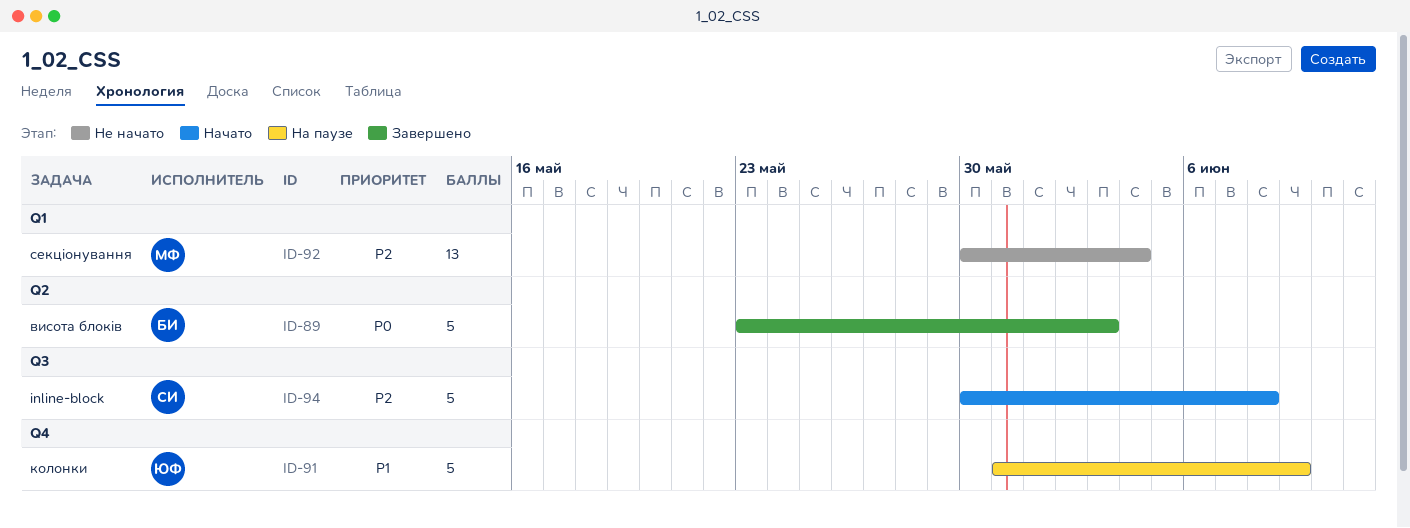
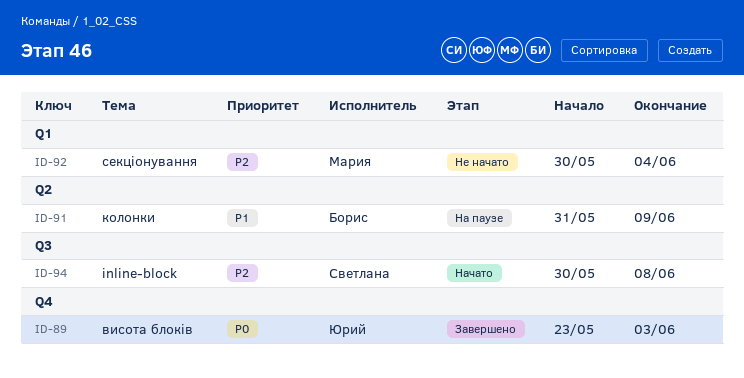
ID-89, owner: Борис -> Юрий
ID-89, label: Q2 -> Q4
ID-91, owner: Юрий -> Борис
ID-91, label: Q4 -> Q2

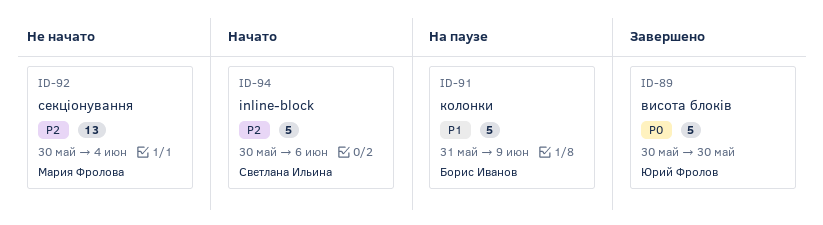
ID-89, start: May 23 -> May 30
ID-89, due: Jun 3 -> May 30
ID-94, due: Jun 8 -> Jun 6

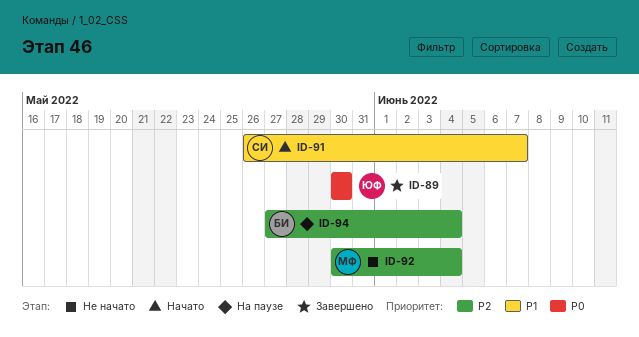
ID-91, status: На паузе -> Начато
ID-91, owner: Борис Иванов -> Светлана Ильина
ID-91, start: May 31 -> May 26
ID-91, due: Jun 9 -> Jun 7
ID-94, status: Начато -> На паузе
ID-94, owner: Светлана Ильина -> Борис Иванов
ID-94, start: May 30 -> May 27
ID-94, due: Jun 6 -> Jun 4

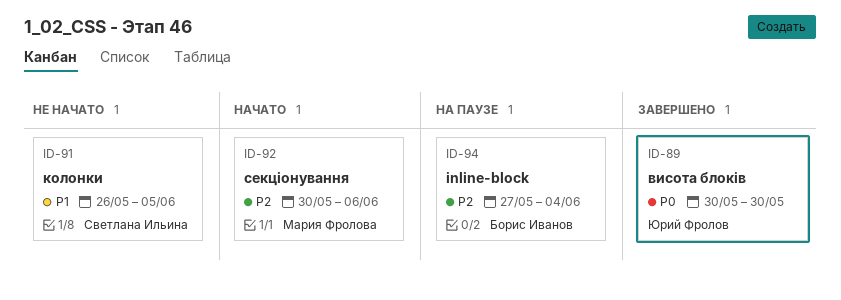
ID-91, status: Начато -> Не начато
ID-91, due: Jun 7 -> Jun 5
ID-92, status: Не начато -> Начато
ID-92, due: Jun 4 -> Jun 6

